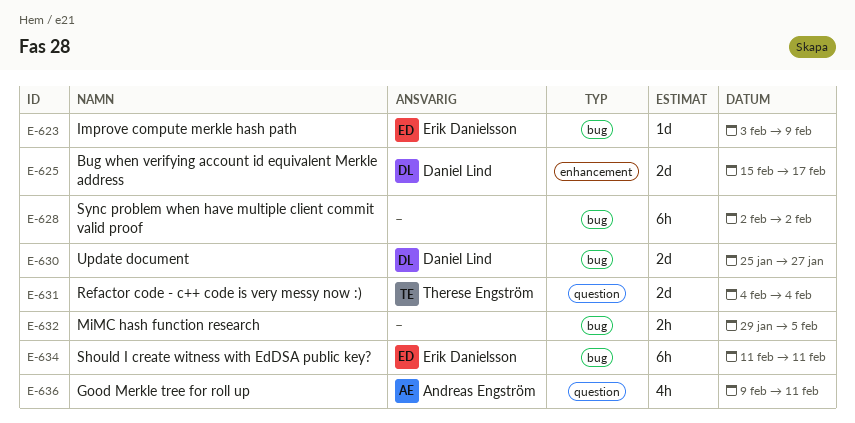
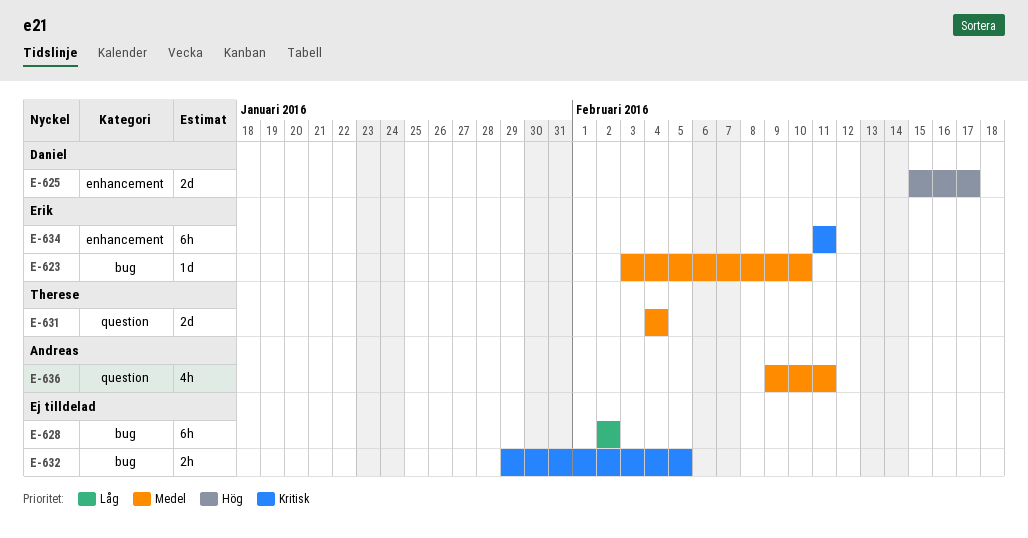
E-623, due: Feb 9 -> Feb 10
E-630: present -> none
E-634, label: bug -> enhancement

